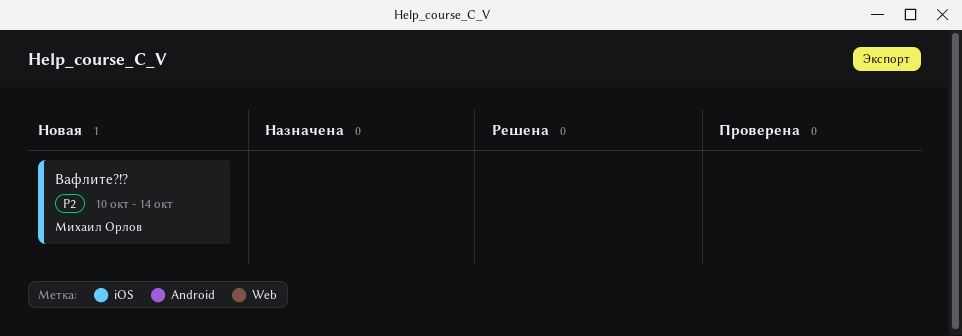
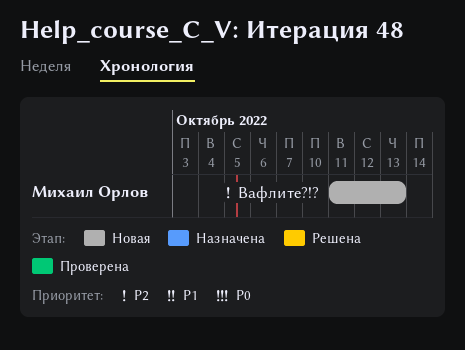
Вафлите?!?, start: Oct 10 -> Oct 11
Вафлите?!?, due: Oct 14 -> Oct 13

